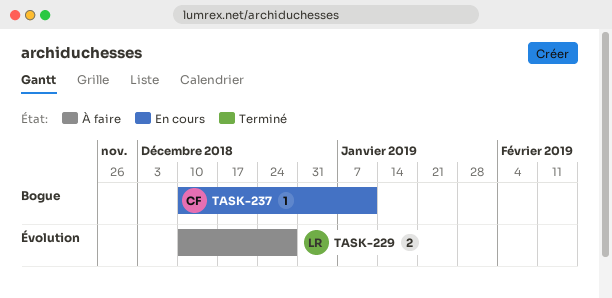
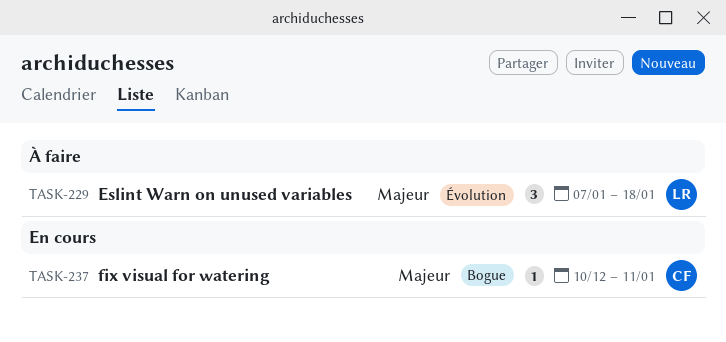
TASK-229, estimate: 2 -> 3
TASK-229, start: Dec 10 -> Jan 7
TASK-229, due: Dec 28 -> Jan 18

